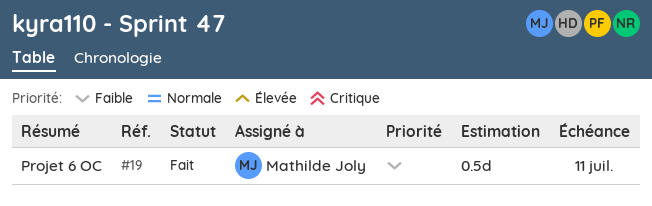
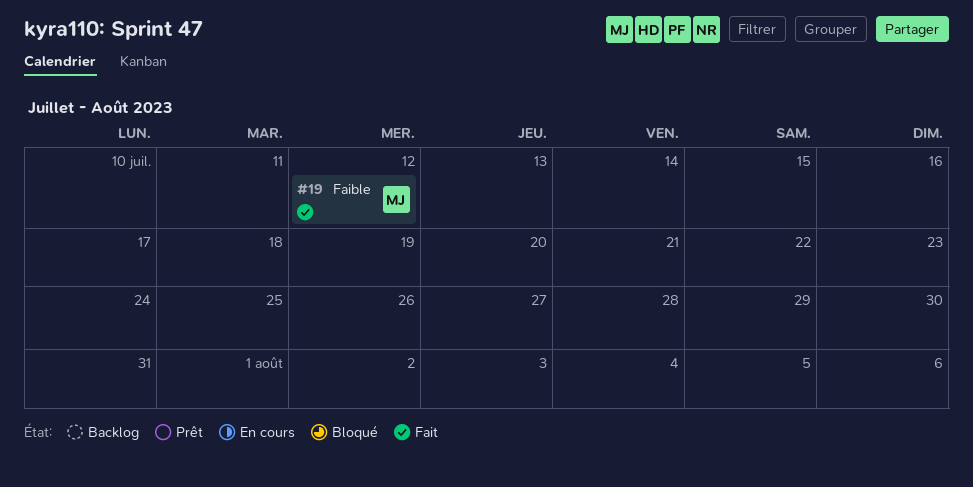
#19, due: Jul 11 -> Jul 12

